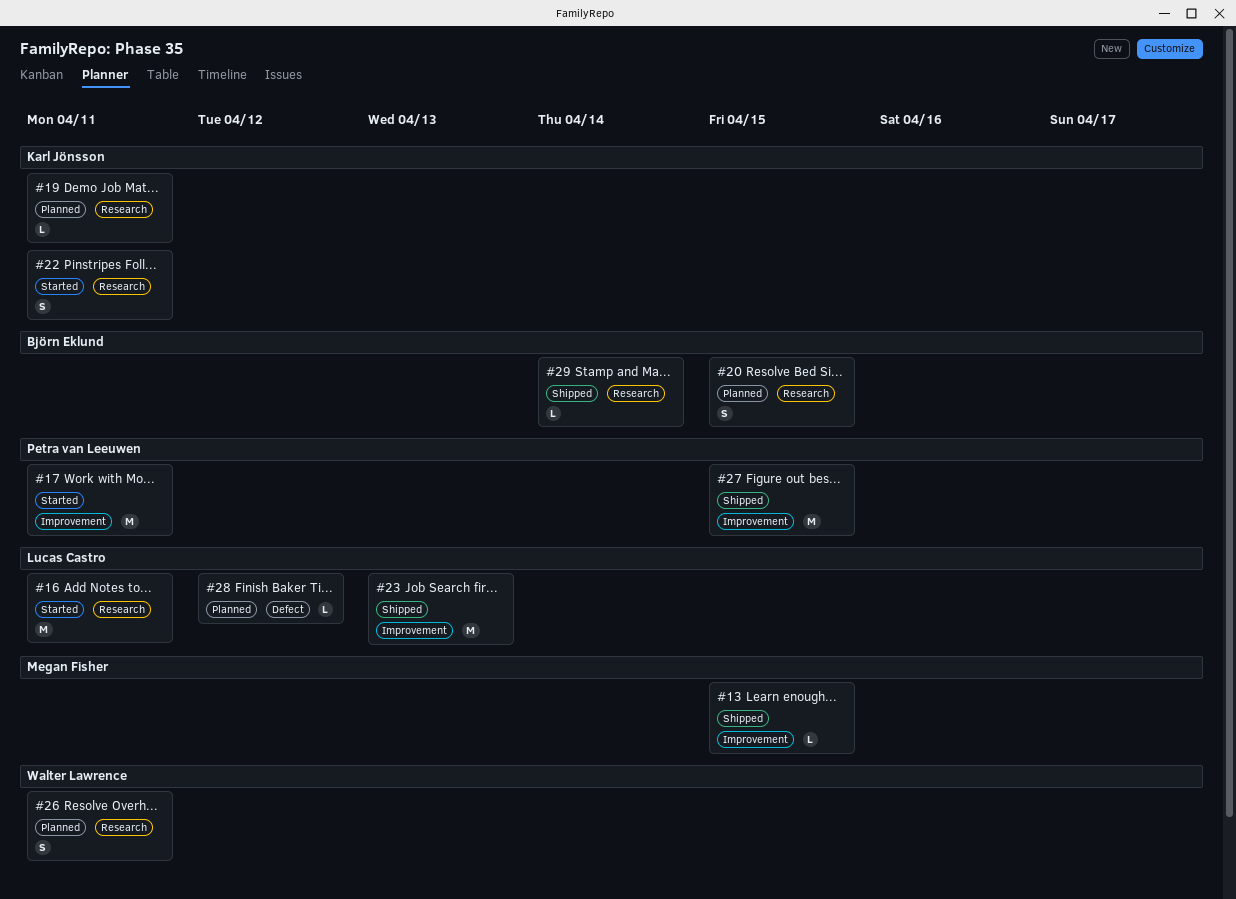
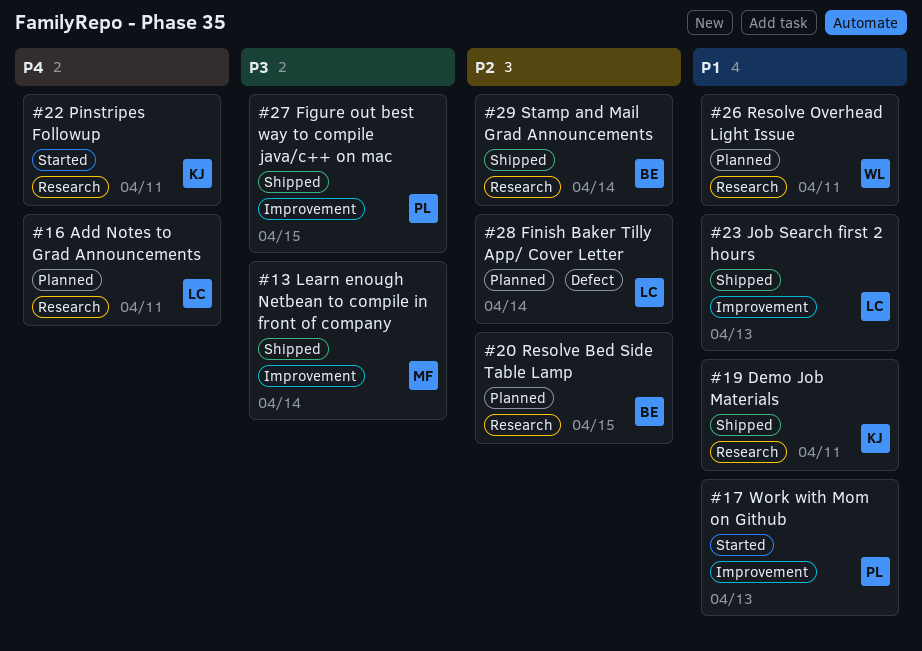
#13, due: Apr 15 -> Apr 14
#16, status: Started -> Planned
#17, due: Apr 11 -> Apr 13
#19, status: Planned -> Shipped
#28, due: Apr 12 -> Apr 14

